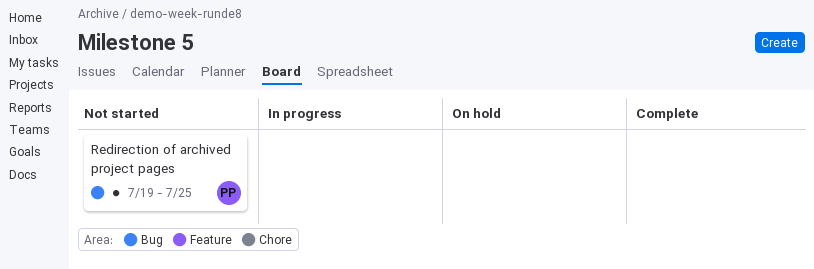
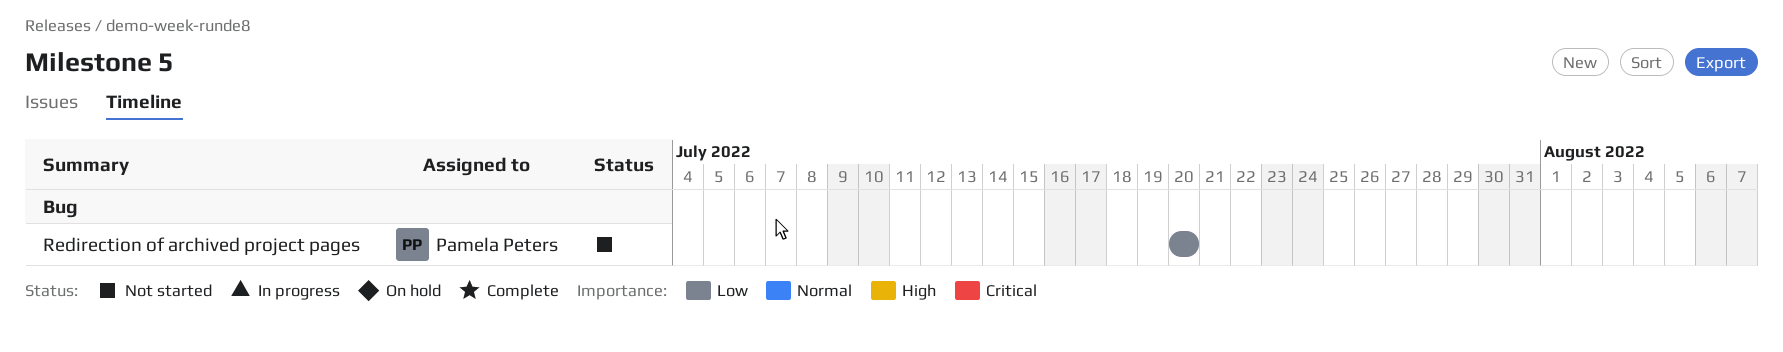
Redirection of archived project pages, start: Jul 19 -> Jul 20
Redirection of archived project pages, due: Jul 25 -> Jul 20

